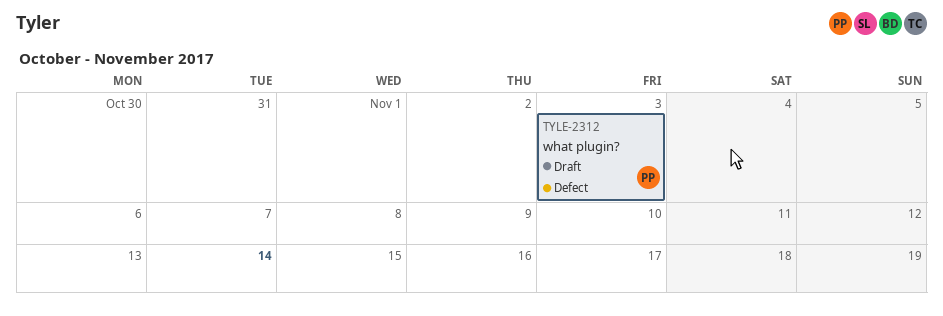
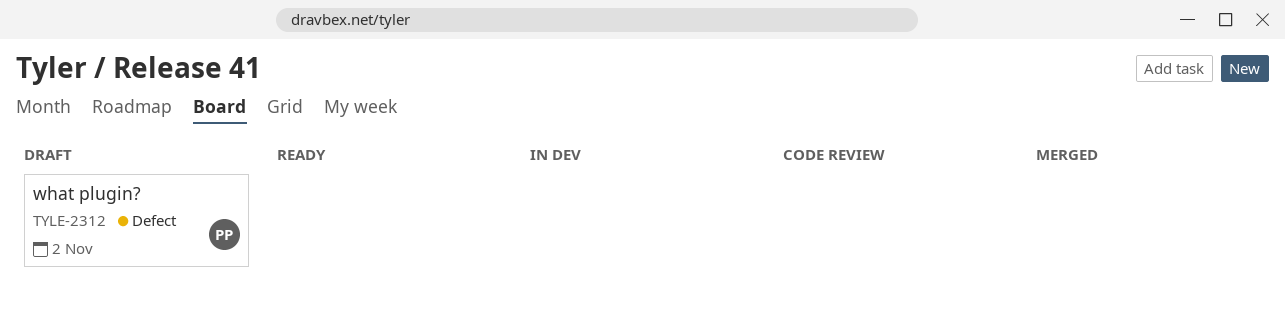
TYLE-2312, due: Nov 3 -> Nov 2

